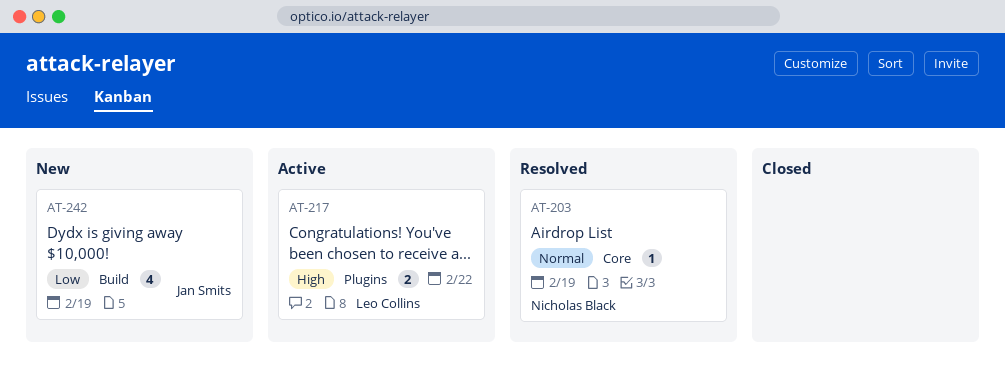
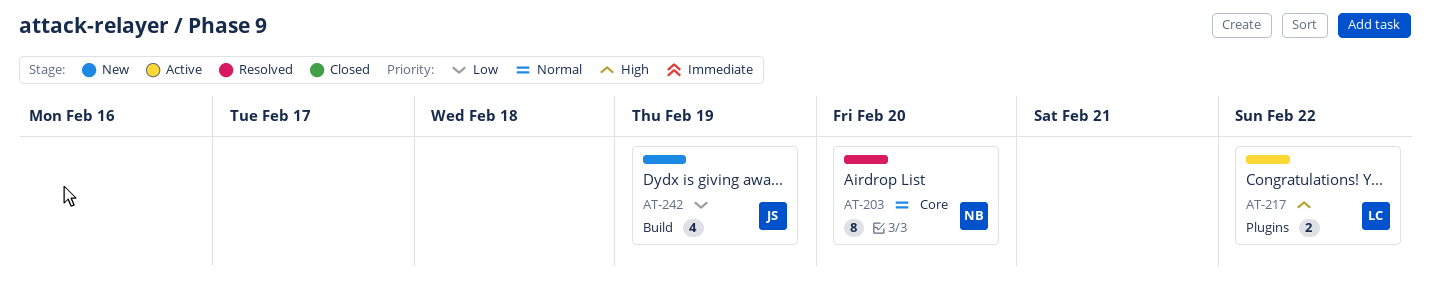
AT-203, estimate: 1 -> 8
AT-203, due: Feb 19 -> Feb 20

